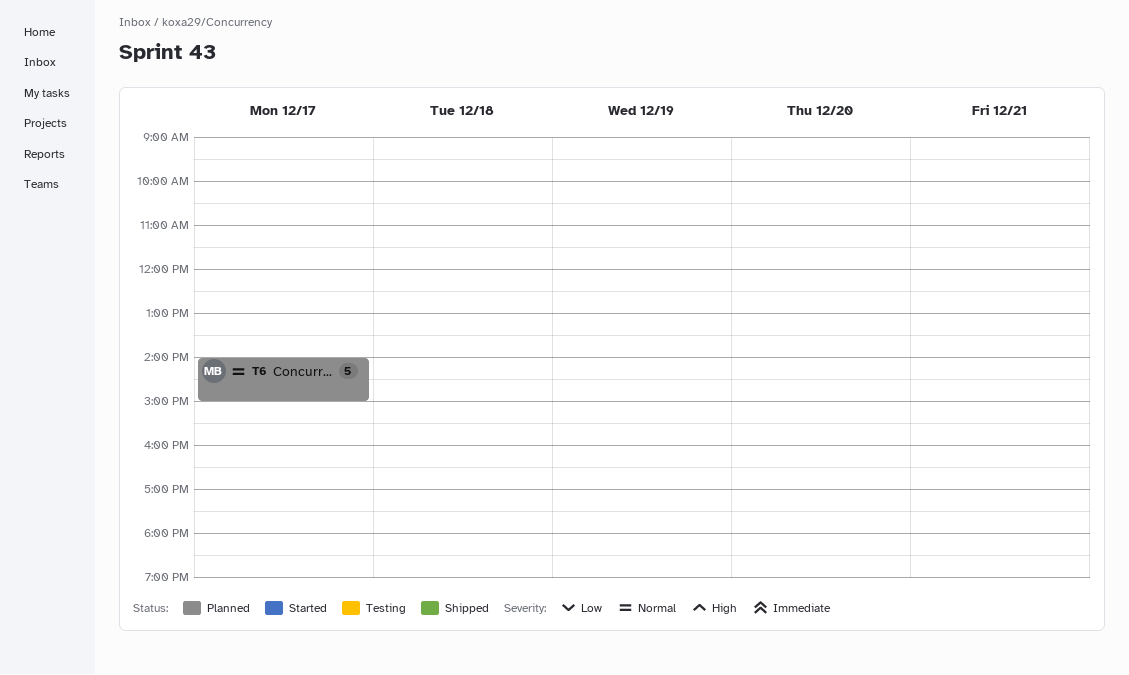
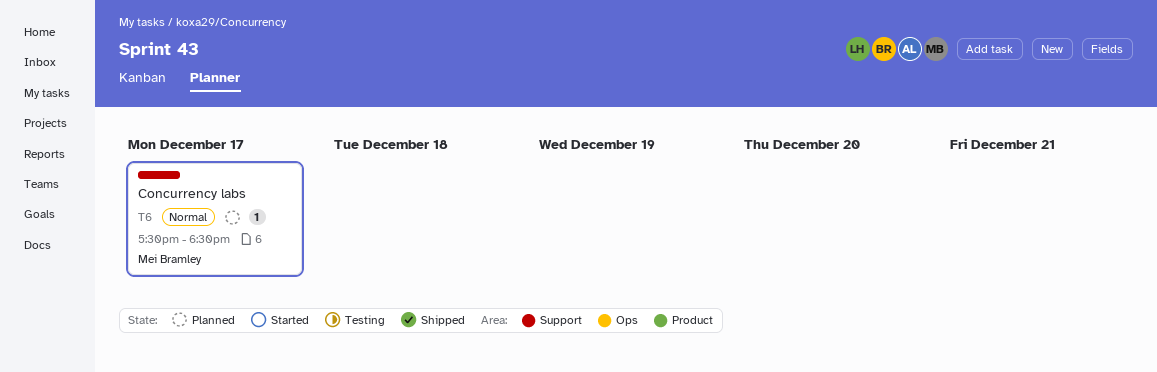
T6, estimate: 5 -> 1
T6, begins: 14:00 -> 17:30
T6, ends: 15:00 -> 18:30

